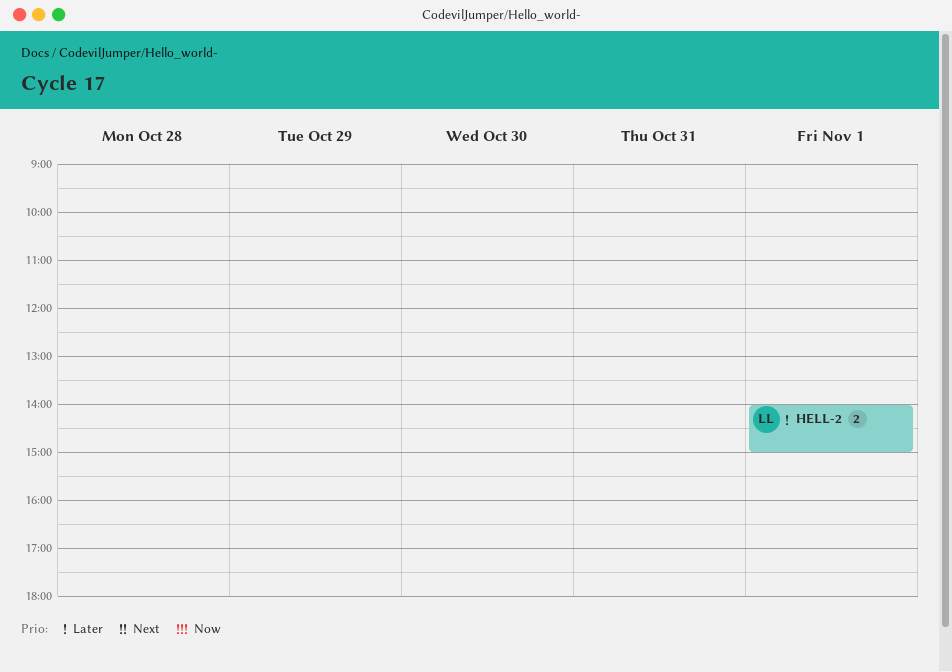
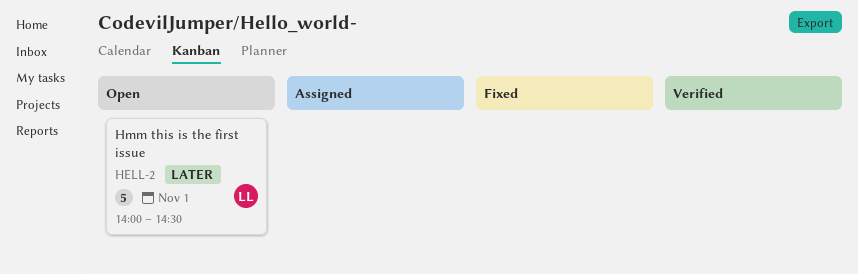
HELL-2, estimate: 2 -> 5
HELL-2, ends: 15:00 -> 14:30

